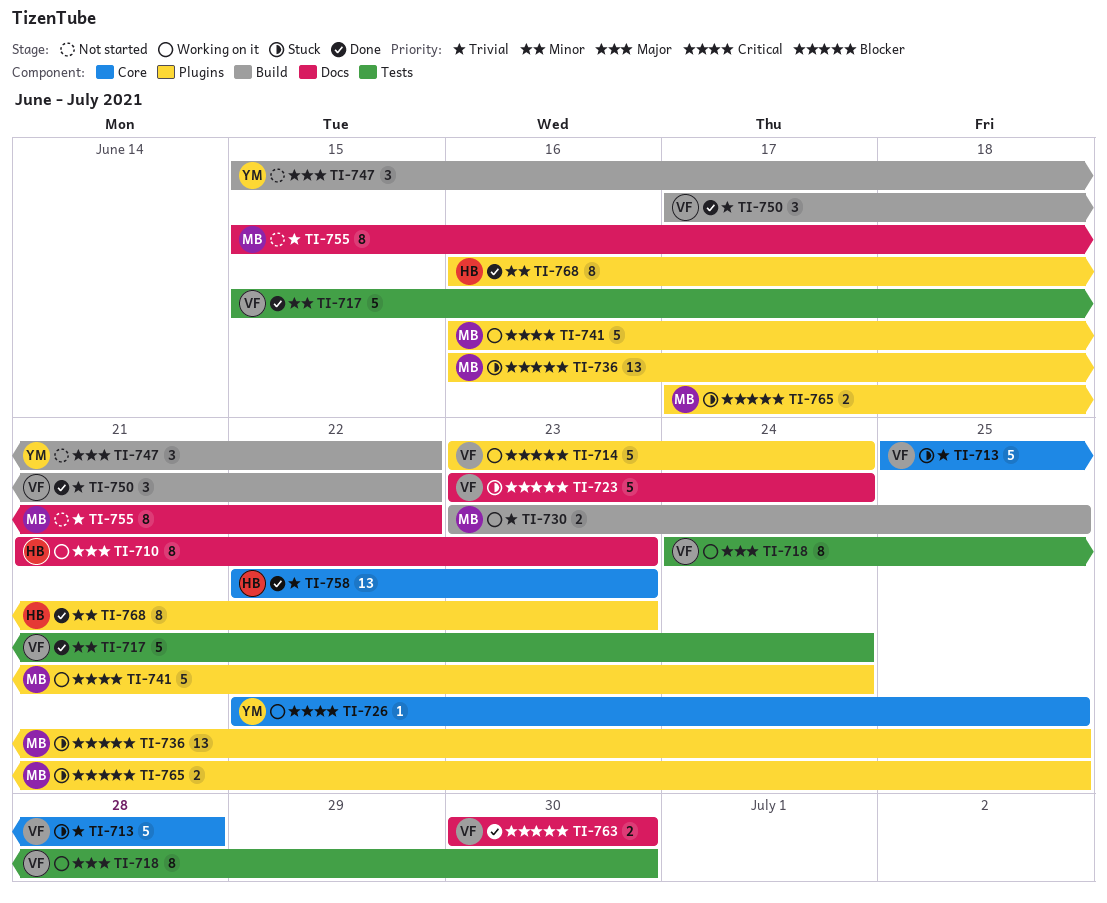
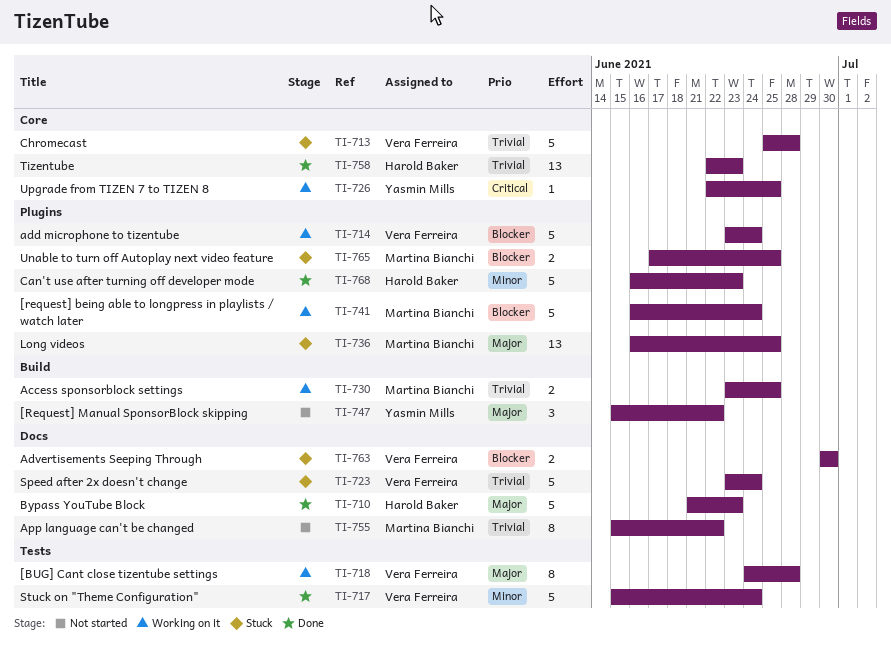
TI-710, status: Working on it -> Done
TI-710, estimate: 8 -> 5
TI-718, due: Jun 30 -> Jun 28
TI-723, priority: Blocker -> Trivial
TI-736, priority: Blocker -> Major
TI-741, priority: Critical -> Blocker
TI-750: present -> none
TI-763, status: Done -> Stuck
TI-768, estimate: 8 -> 5

